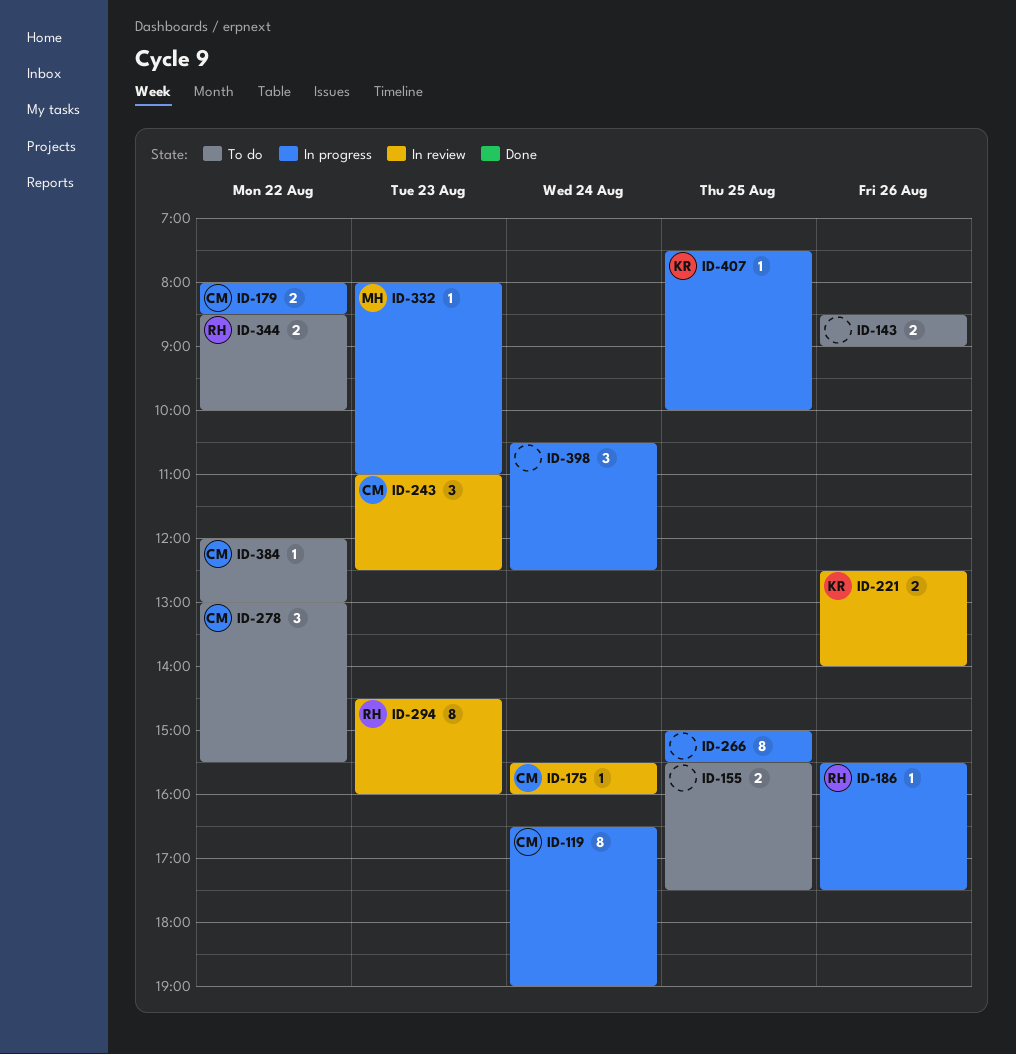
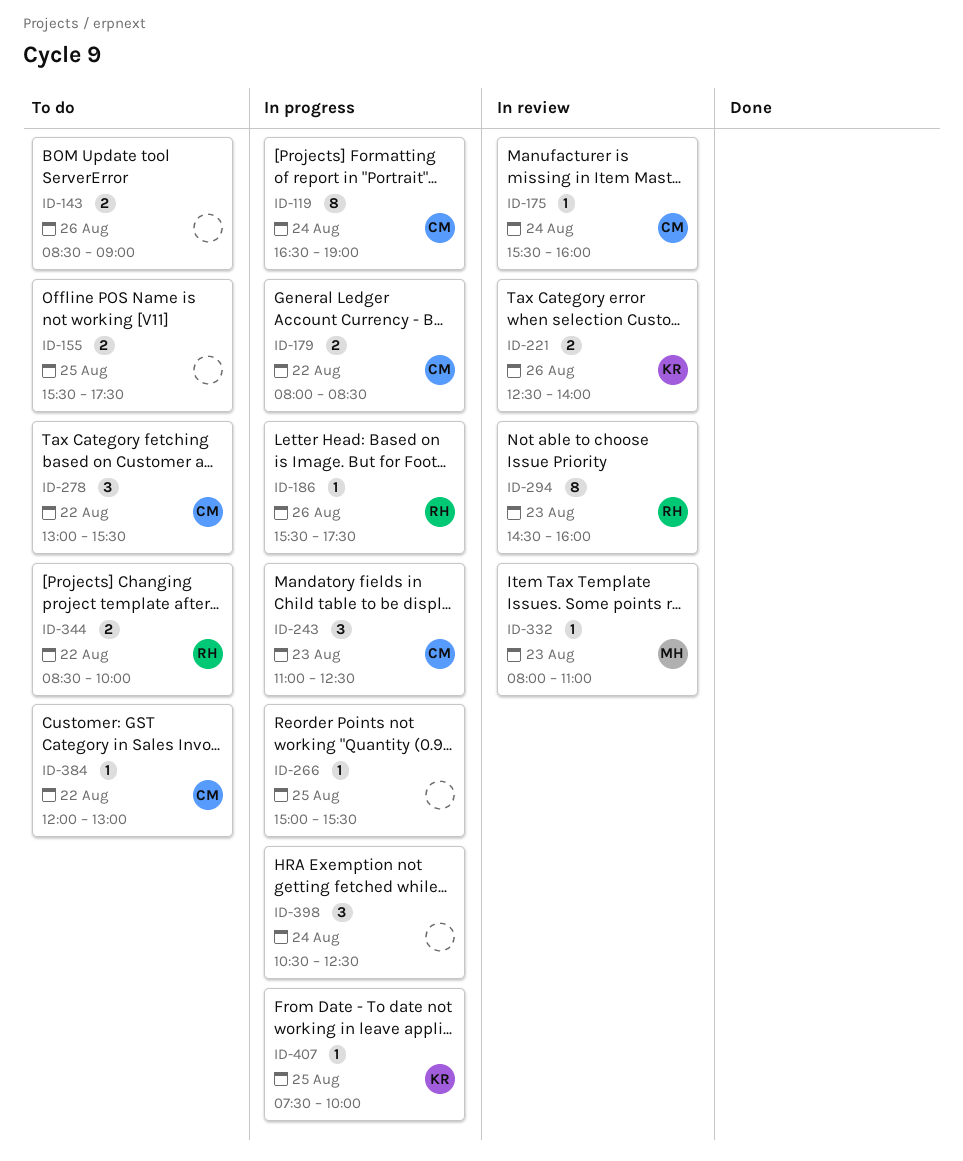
ID-243, status: In review -> In progress
ID-266, estimate: 8 -> 1
ID-332, status: In progress -> In review

